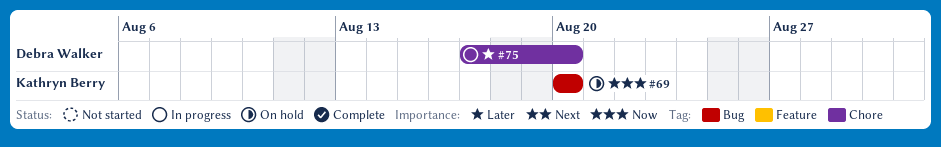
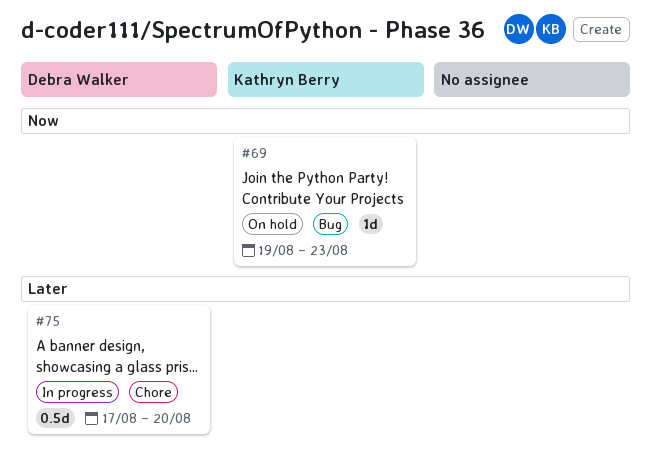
#69, start: Aug 20 -> Aug 19
#69, due: Aug 20 -> Aug 23

